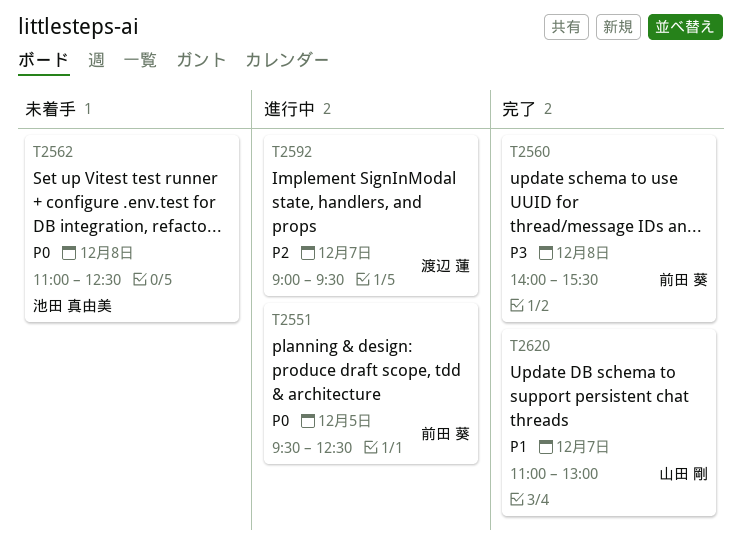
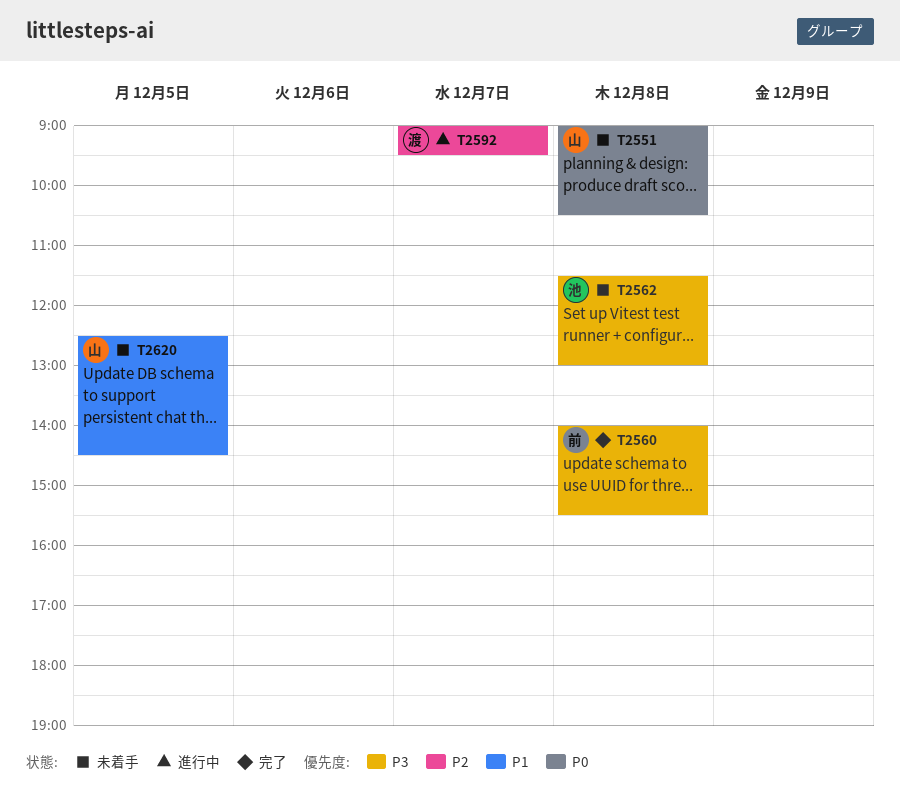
T2551, status: 進行中 -> 未着手
T2551, owner: 前田 葵 -> 山田 剛
T2551, day: Dec 5 -> Dec 8
T2551, begins: 09:30 -> 09:00
T2551, ends: 12:30 -> 10:30
T2562, priority: P0 -> P3
T2562, begins: 11:00 -> 11:30
T2562, ends: 12:30 -> 13:00
T2620, status: 完了 -> 未着手
T2620, day: Dec 7 -> Dec 5
T2620, begins: 11:00 -> 12:30
T2620, ends: 13:00 -> 14:30

